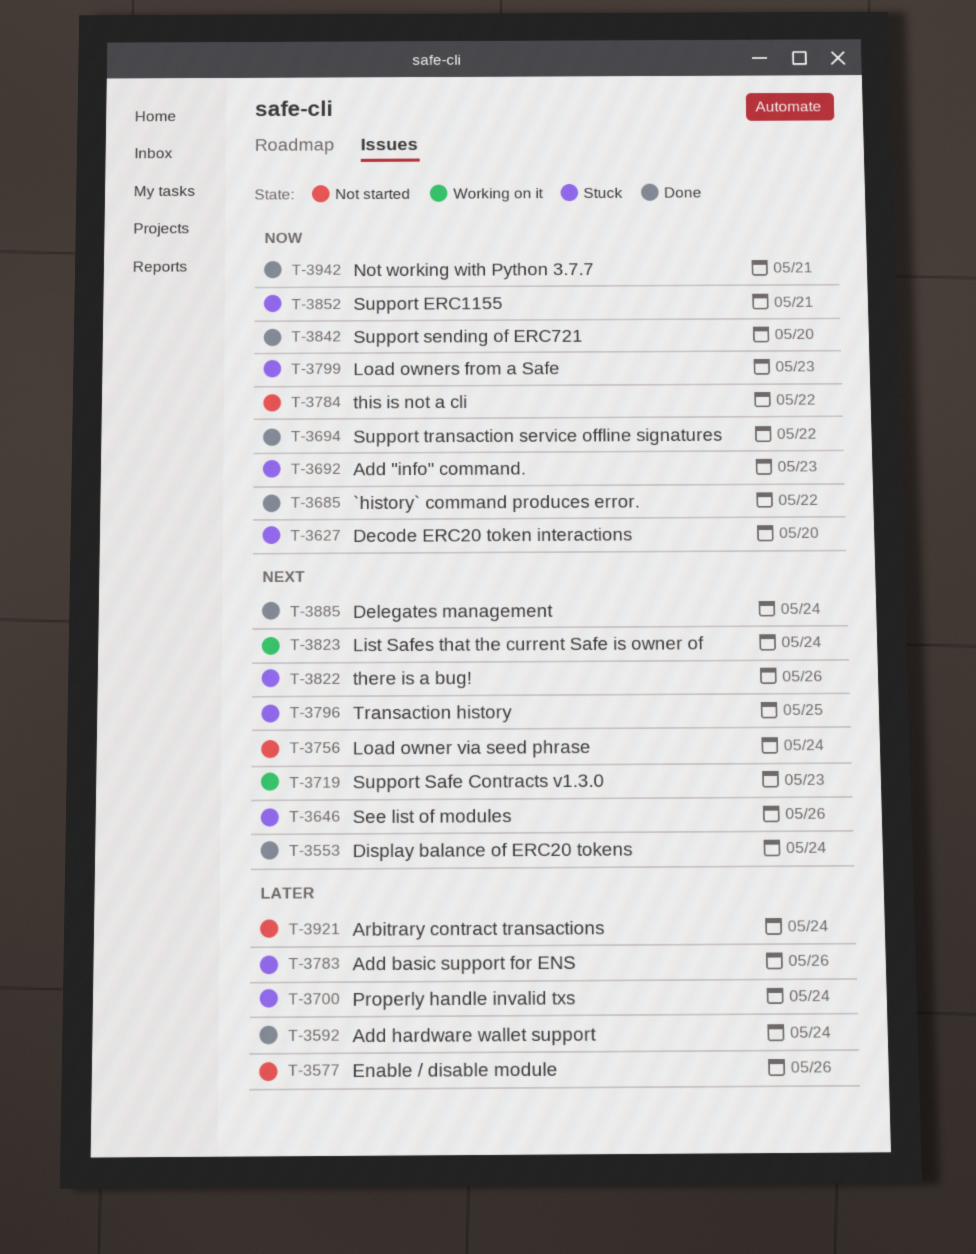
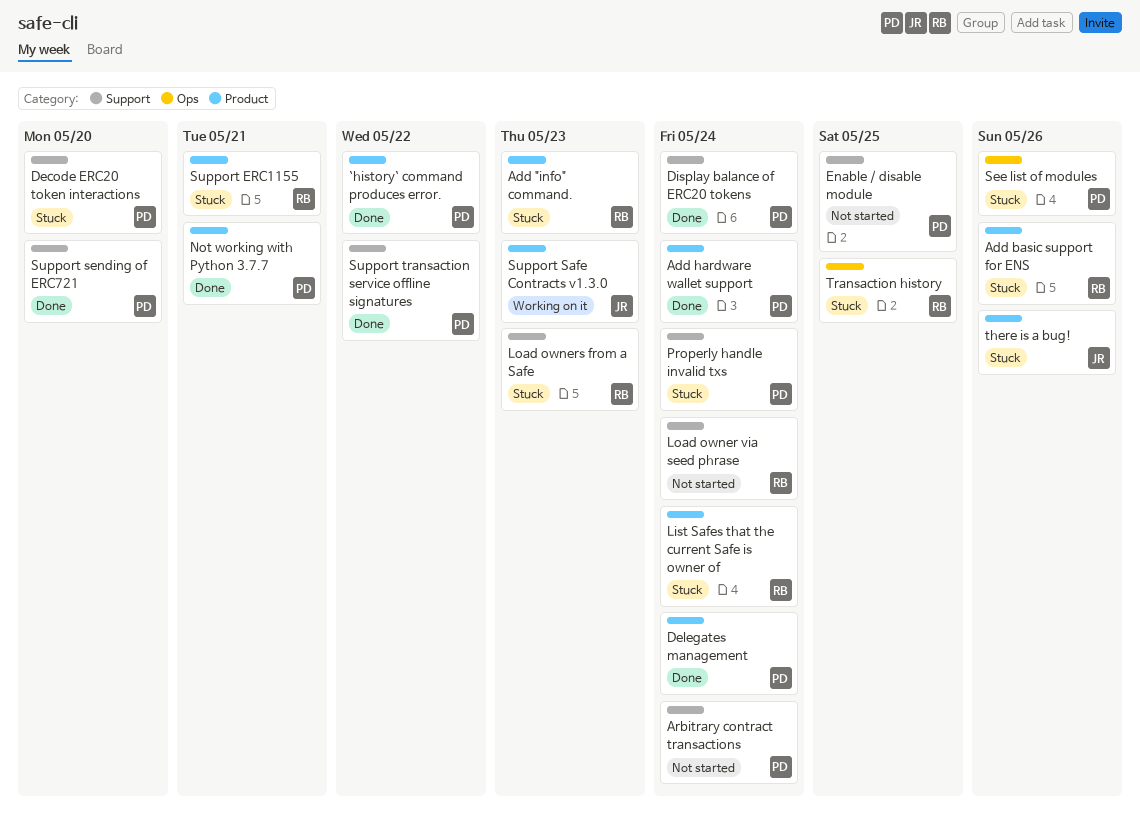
Enable / disable module, due: May 26 -> May 25
List Safes that the current Safe is owner of, status: Working on it -> Stuck
this is not a cli: present -> none

